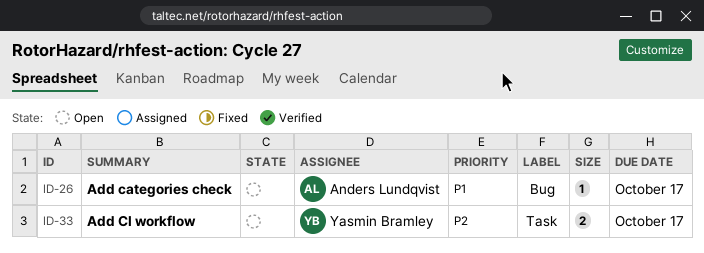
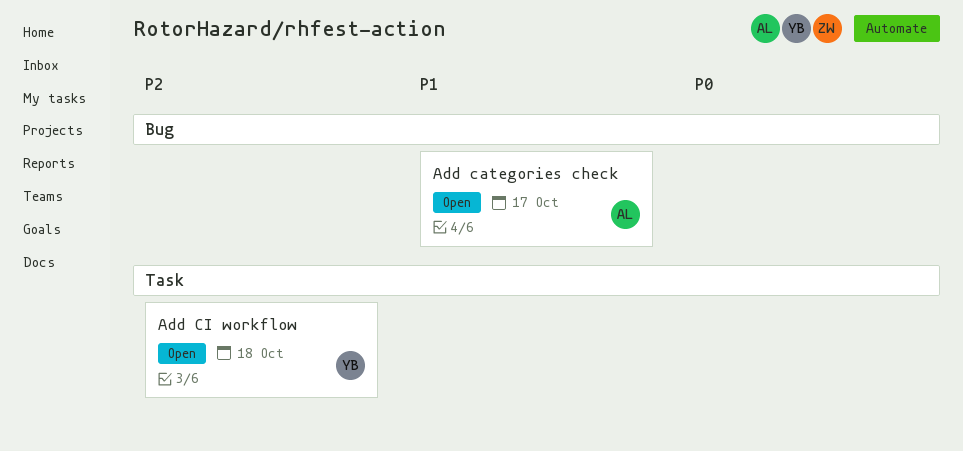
Add CI workflow, due: Oct 17 -> Oct 18

